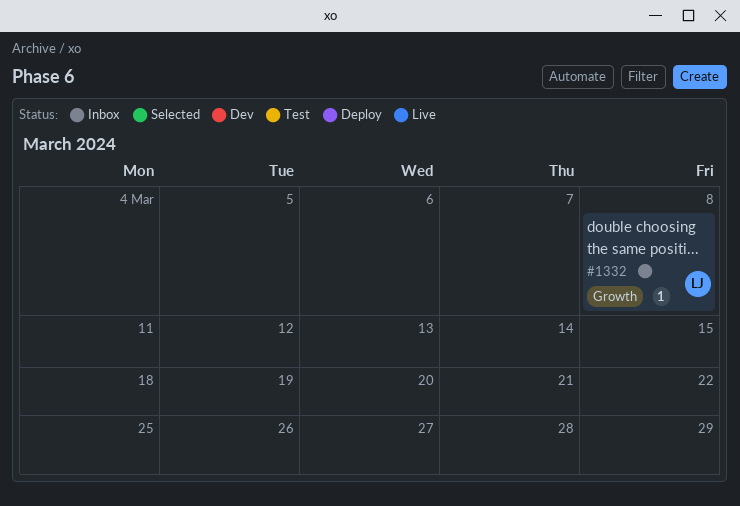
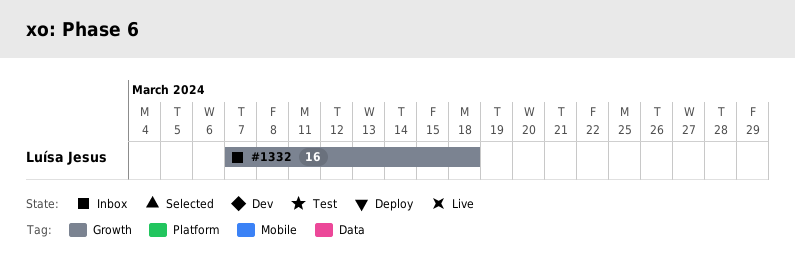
#1332, estimate: 1 -> 16
#1332, due: Mar 8 -> Mar 18

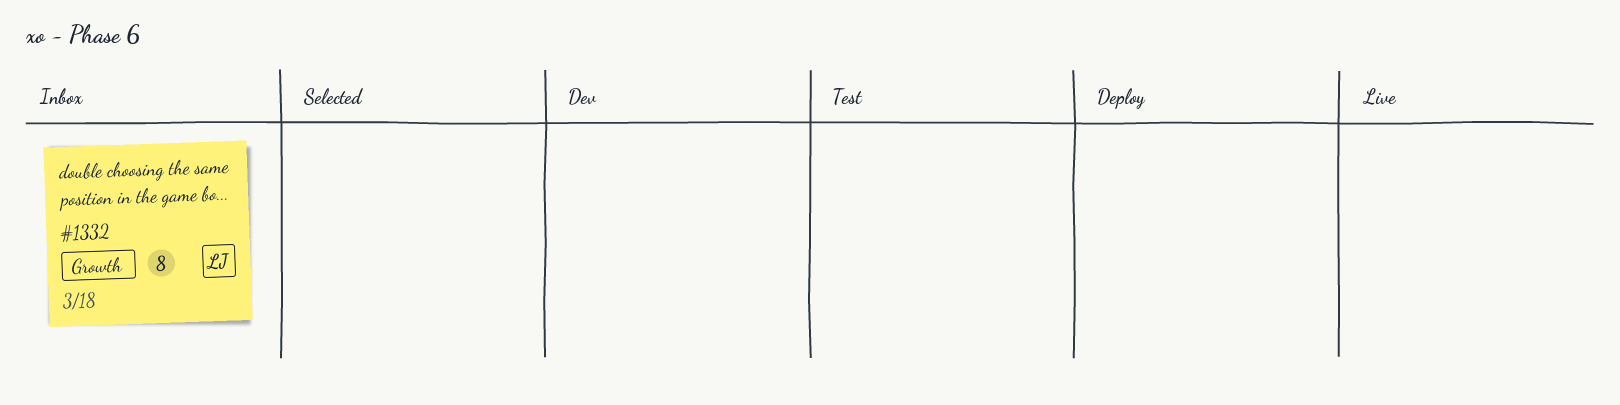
#1332, estimate: 16 -> 8

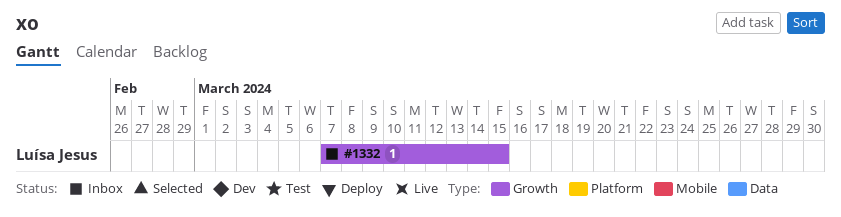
#1332, estimate: 8 -> 1
#1332, due: Mar 18 -> Mar 15

